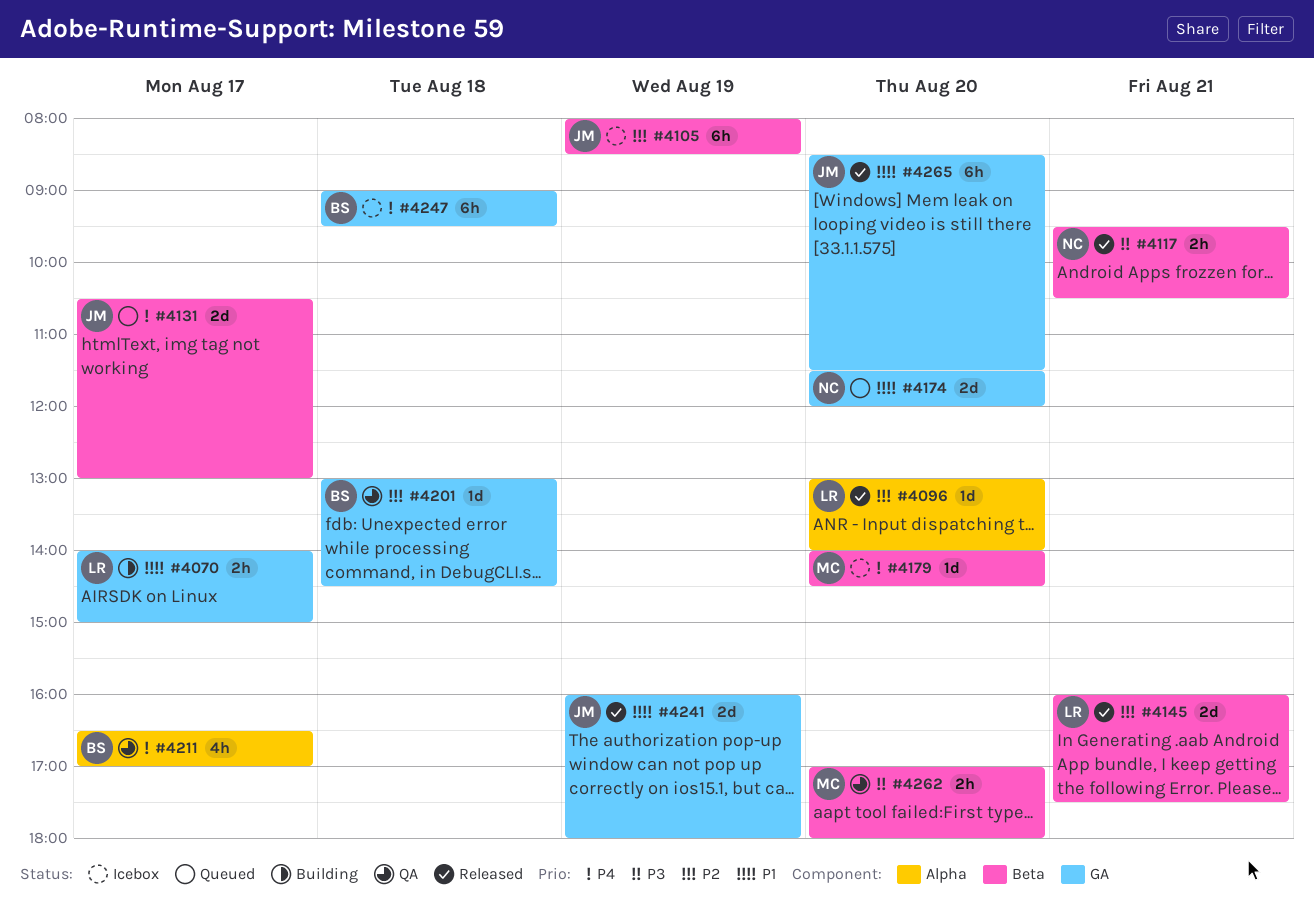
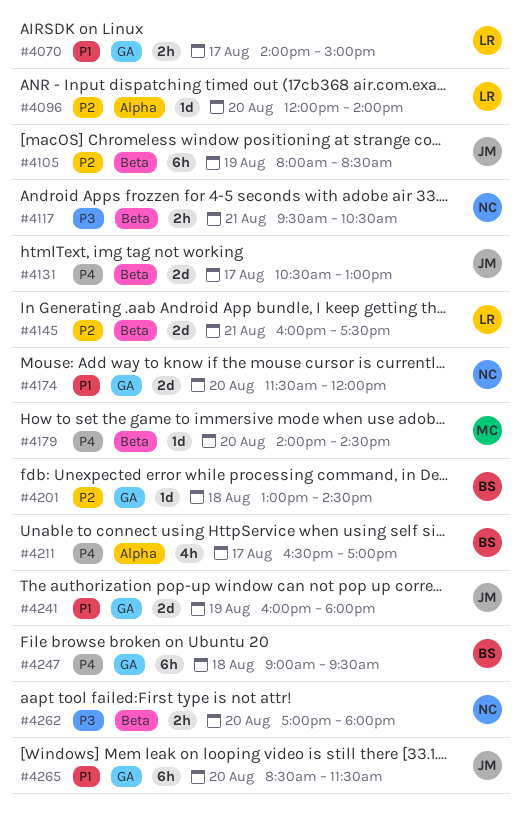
#4096, begins: 13:00 -> 12:00
#4262, owner: MC -> NC

